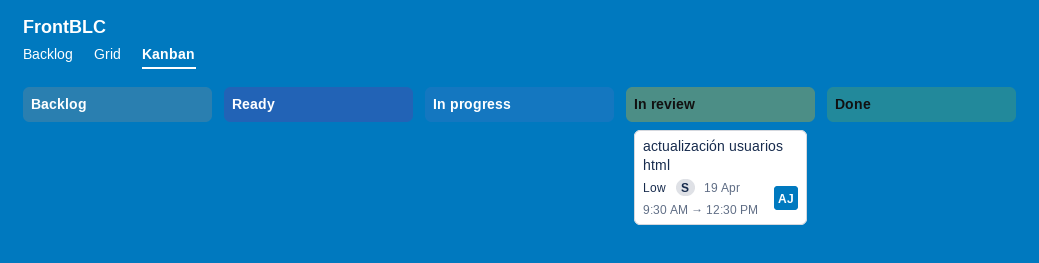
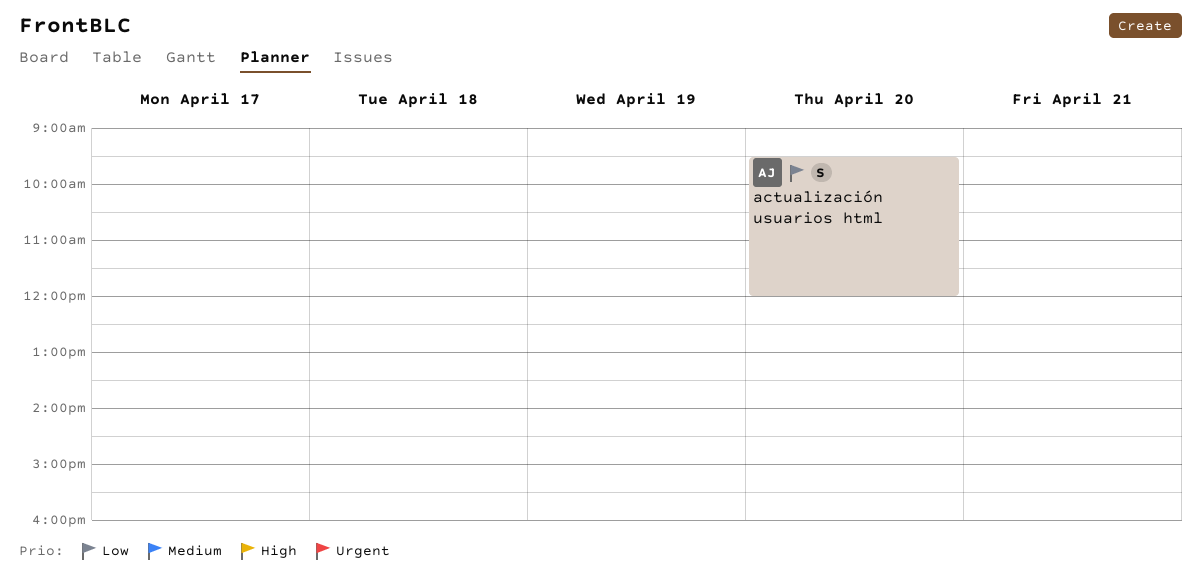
actualización usuarios html, day: Apr 19 -> Apr 20
actualización usuarios html, ends: 12:30 -> 12:00

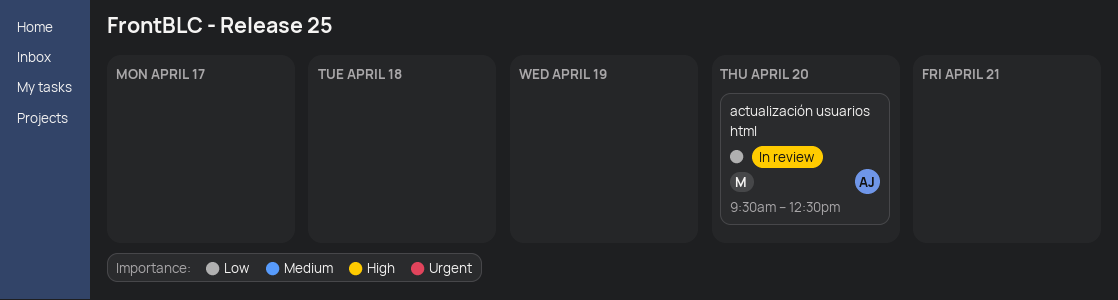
actualización usuarios html, estimate: S -> M
actualización usuarios html, ends: 12:00 -> 12:30

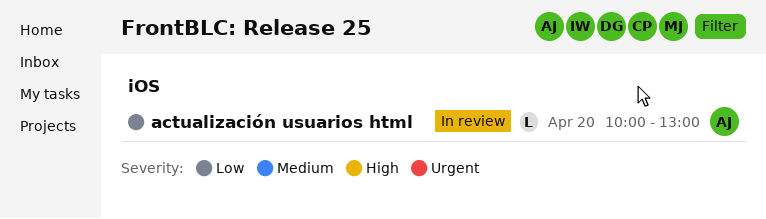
actualización usuarios html, estimate: M -> L
actualización usuarios html, begins: 09:30 -> 10:00
actualización usuarios html, ends: 12:30 -> 13:00

